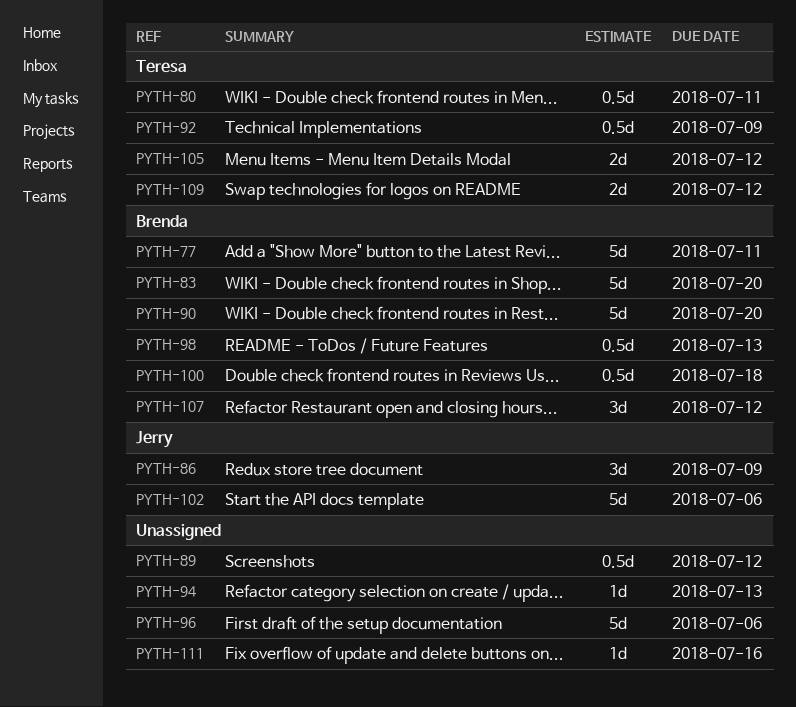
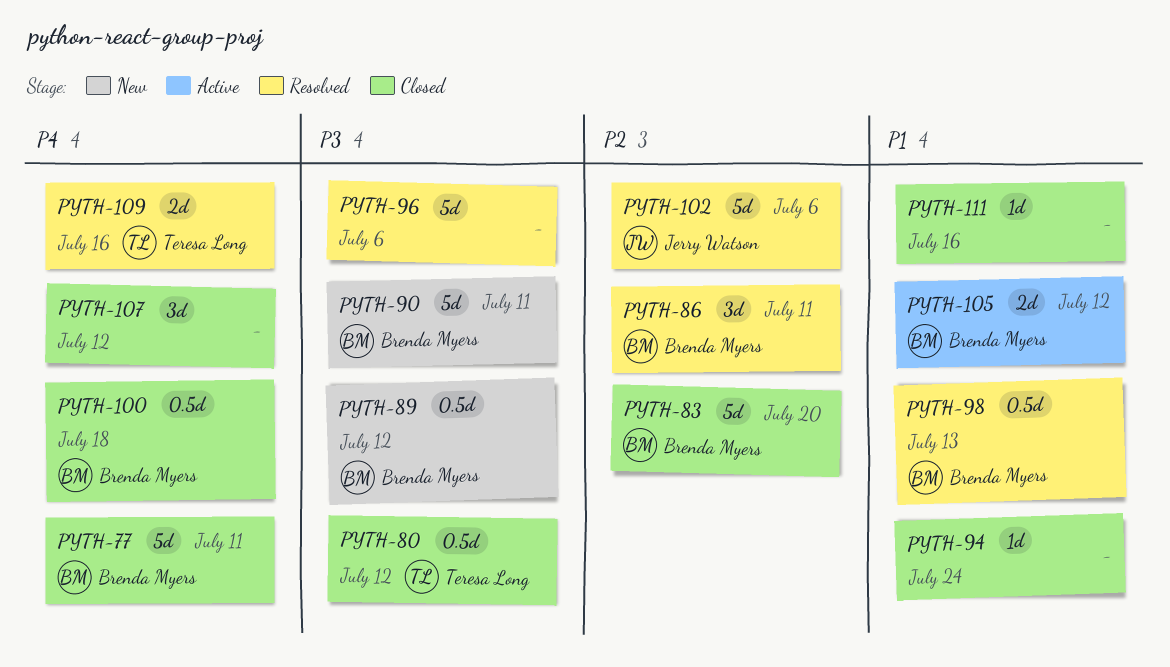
PYTH-80, due: Jul 11 -> Jul 12
PYTH-86, owner: Jerry Watson -> Brenda Myers
PYTH-86, due: Jul 9 -> Jul 11
PYTH-89, owner: none -> Brenda Myers
PYTH-90, due: Jul 20 -> Jul 11
PYTH-92: present -> none
PYTH-94, due: Jul 13 -> Jul 24
PYTH-105, owner: Teresa Long -> Brenda Myers
PYTH-107, owner: Brenda Myers -> none
PYTH-109, due: Jul 12 -> Jul 16

